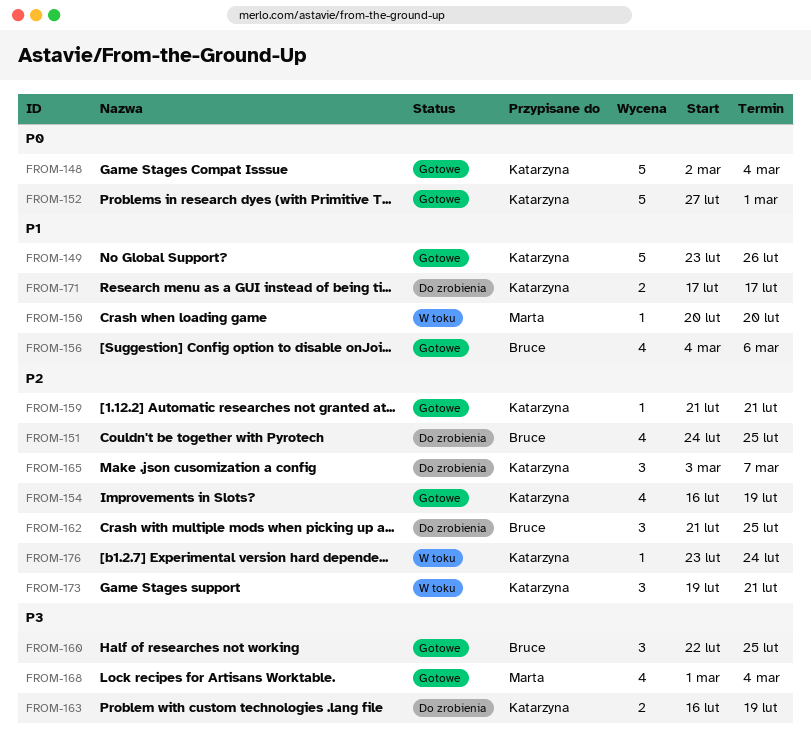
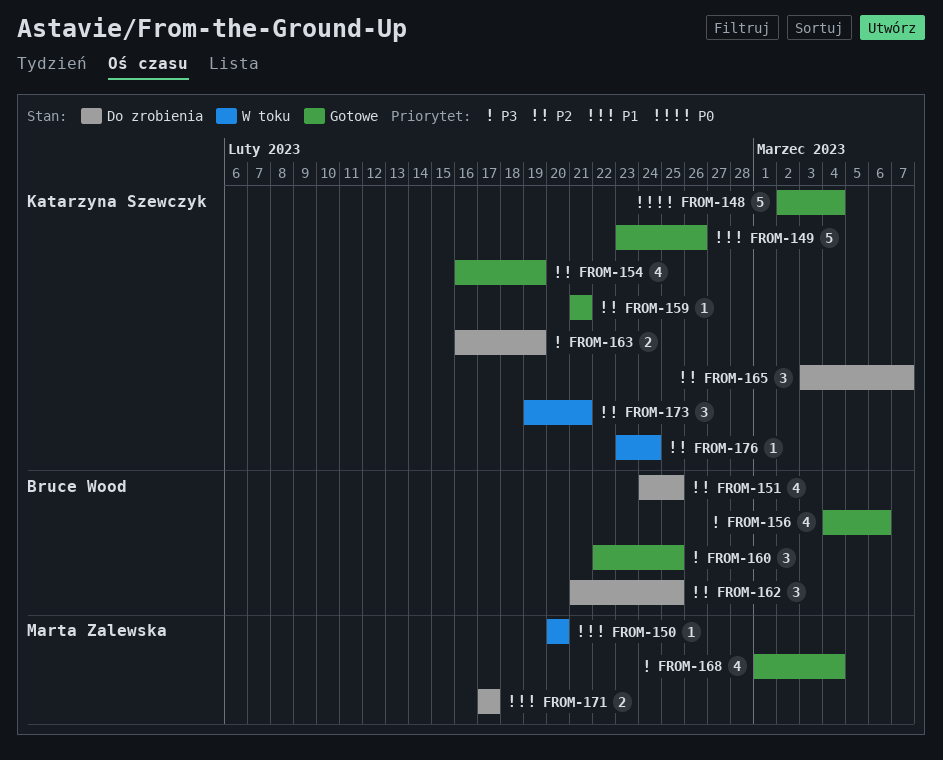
FROM-152: present -> none
FROM-156, priority: P1 -> P3
FROM-171, owner: Katarzyna Szewczyk -> Marta Zalewska

